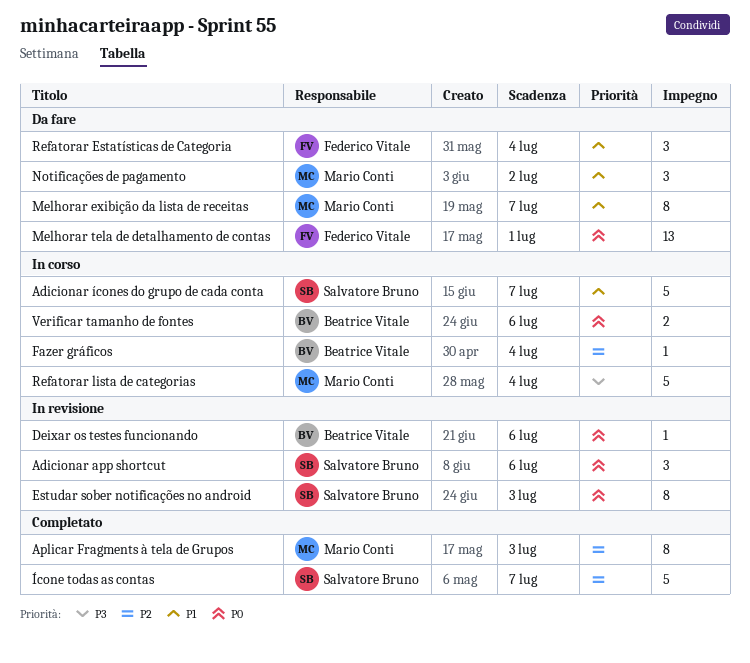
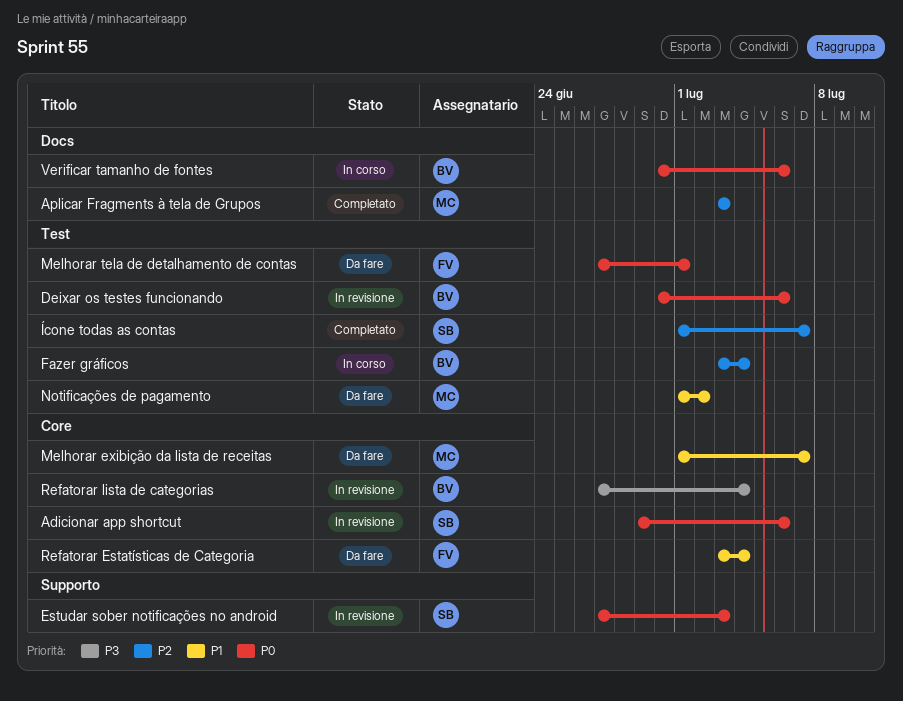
Adicionar ícones do grupo de cada conta: present -> none
Refatorar lista de categorias, status: In corso -> In revisione
Refatorar lista de categorias, owner: Mario Conti -> Beatrice Vitale

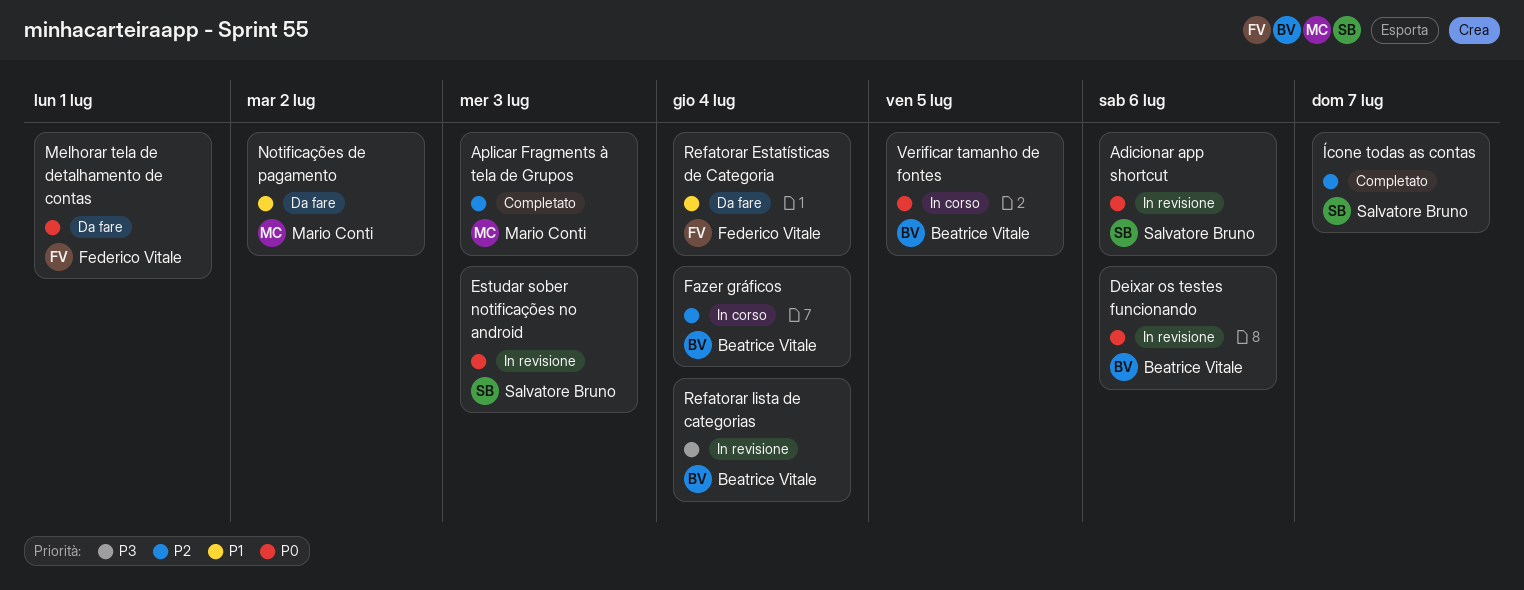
Melhorar exibição da lista de receitas: present -> none
Verificar tamanho de fontes, due: Jul 6 -> Jul 5

